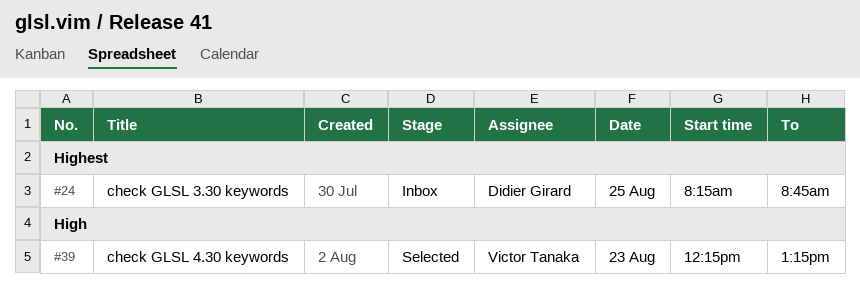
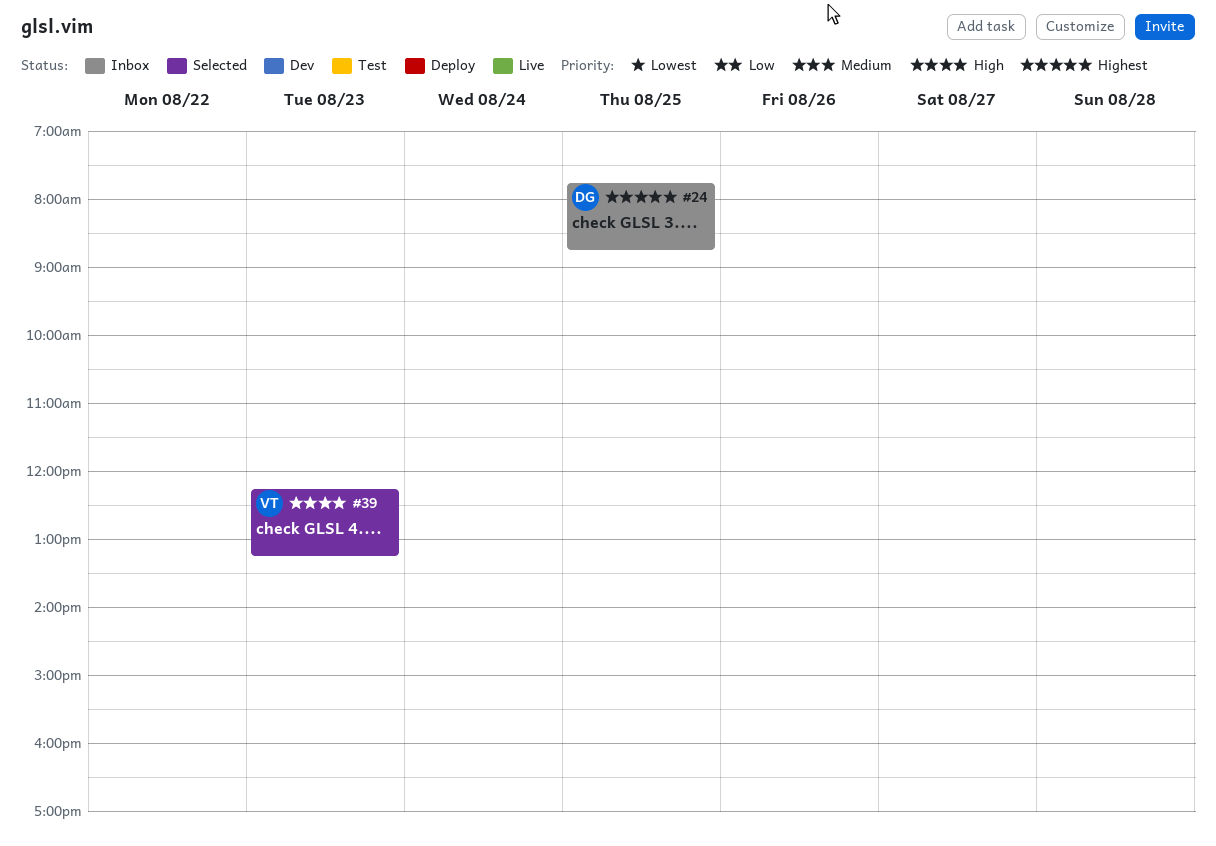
#24, begins: 08:15 -> 07:45

